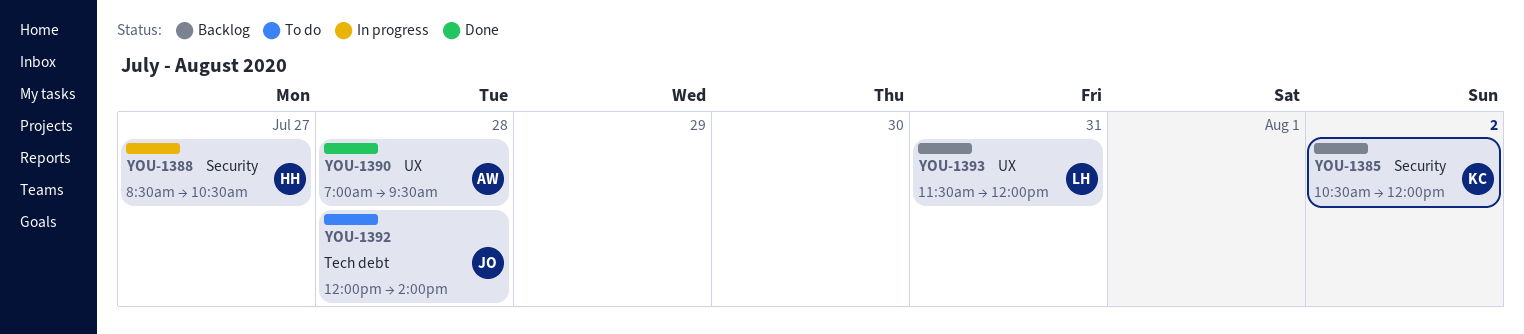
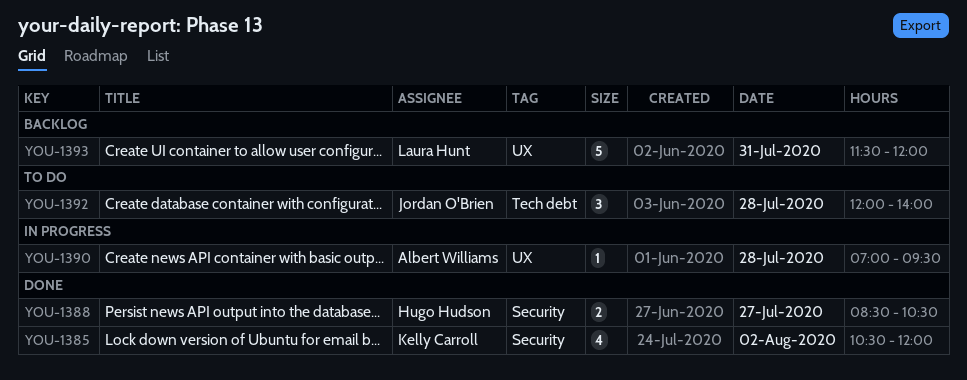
YOU-1385, status: Backlog -> Done
YOU-1388, status: In progress -> Done
YOU-1390, status: Done -> In progress

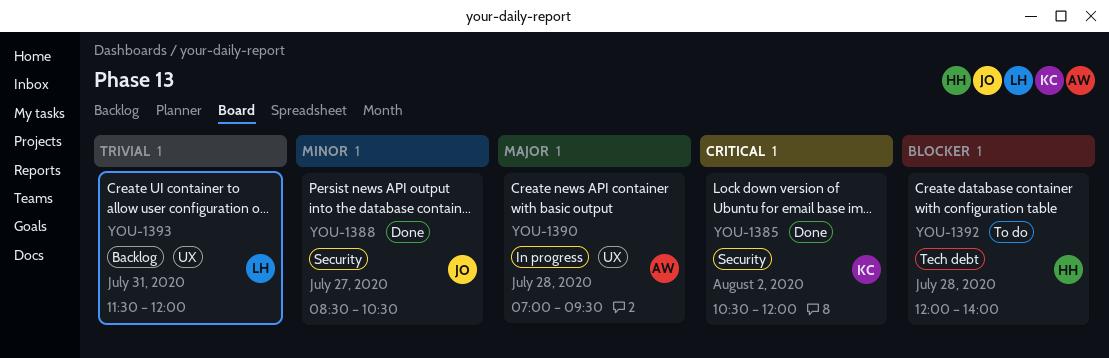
YOU-1388, owner: Hugo Hudson -> Jordan O'Brien
YOU-1392, owner: Jordan O'Brien -> Hugo Hudson

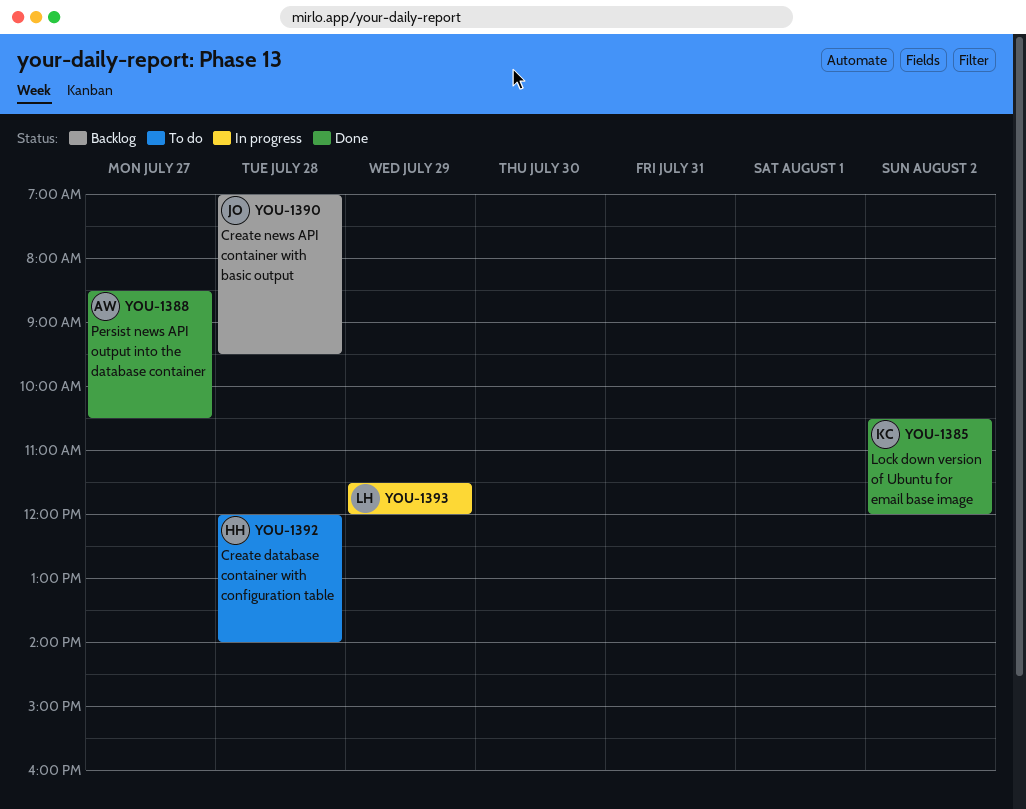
YOU-1388, owner: JO -> AW
YOU-1390, status: In progress -> Backlog
YOU-1390, owner: AW -> JO
YOU-1393, status: Backlog -> In progress
YOU-1393, day: Jul 31 -> Jul 29

